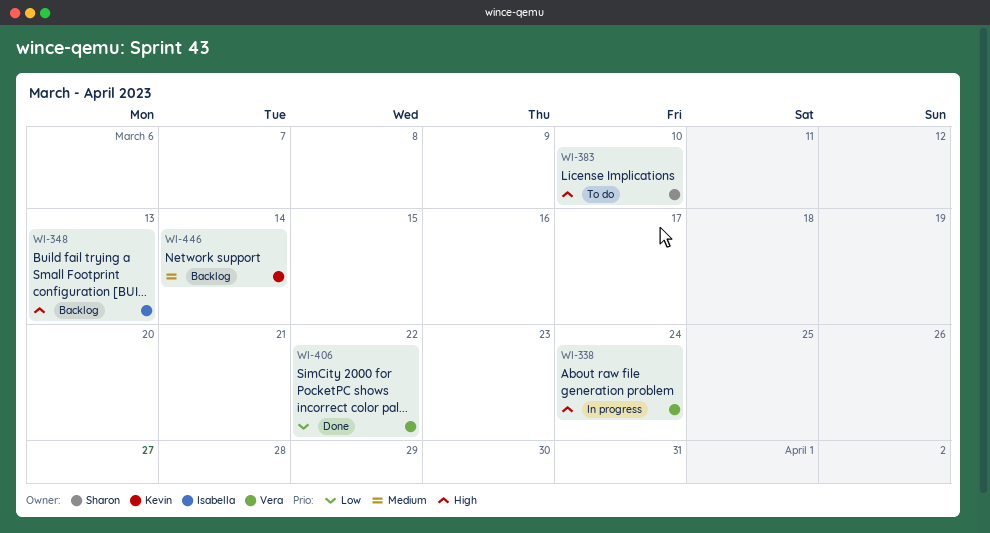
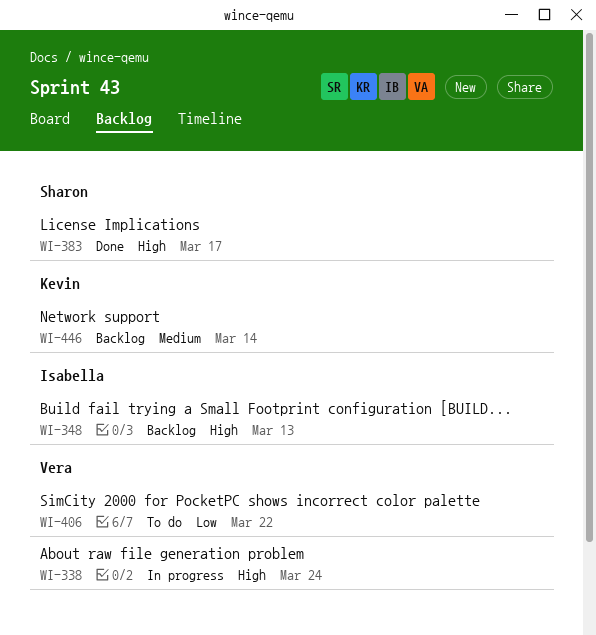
WI-383, status: To do -> Done
WI-383, due: Mar 10 -> Mar 17
WI-406, status: Done -> To do

